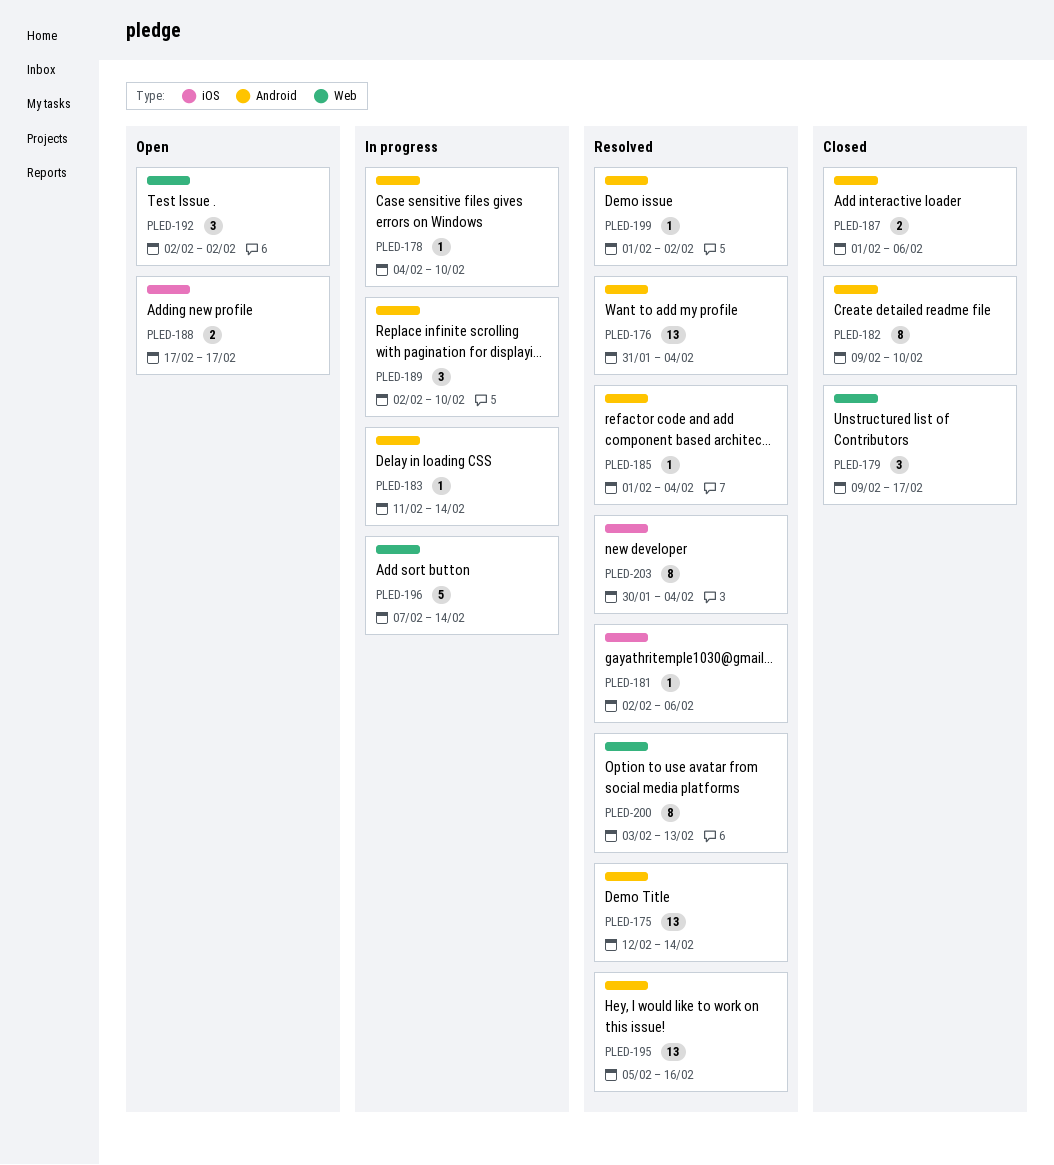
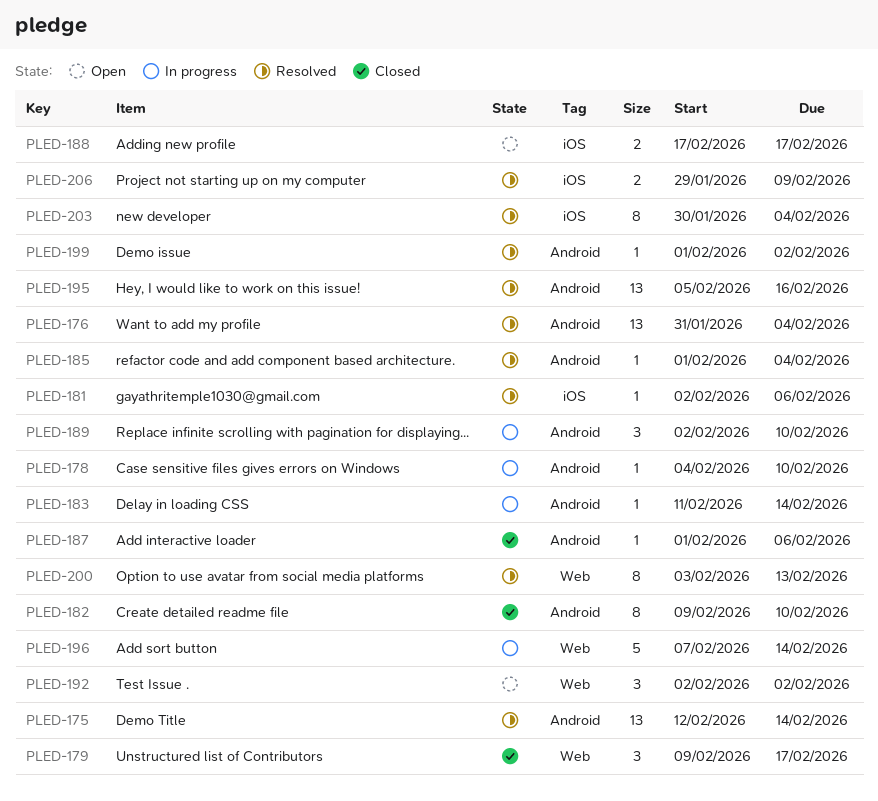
PLED-187, estimate: 2 -> 1
PLED-206: none -> present

